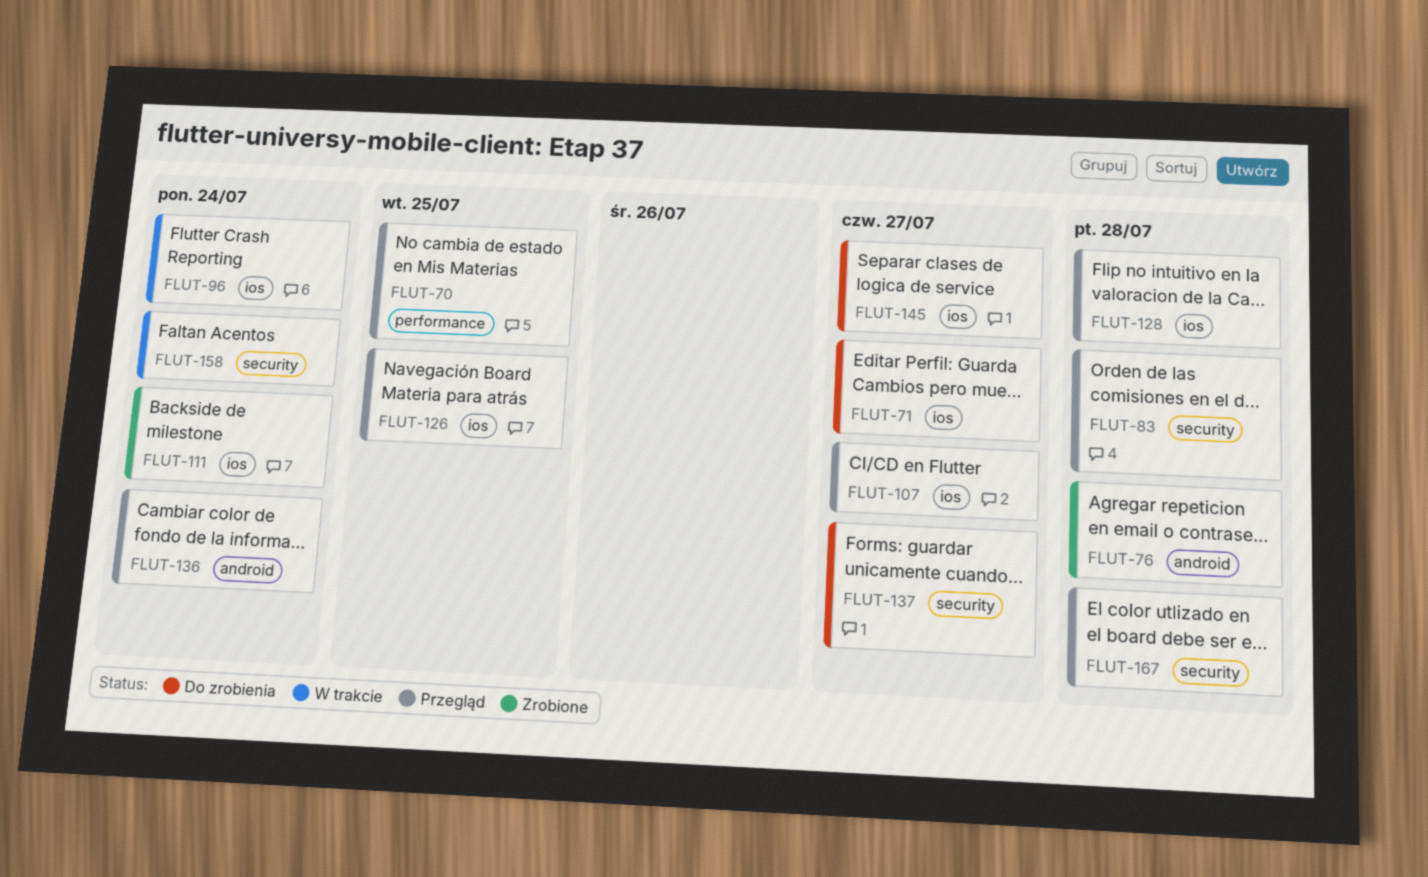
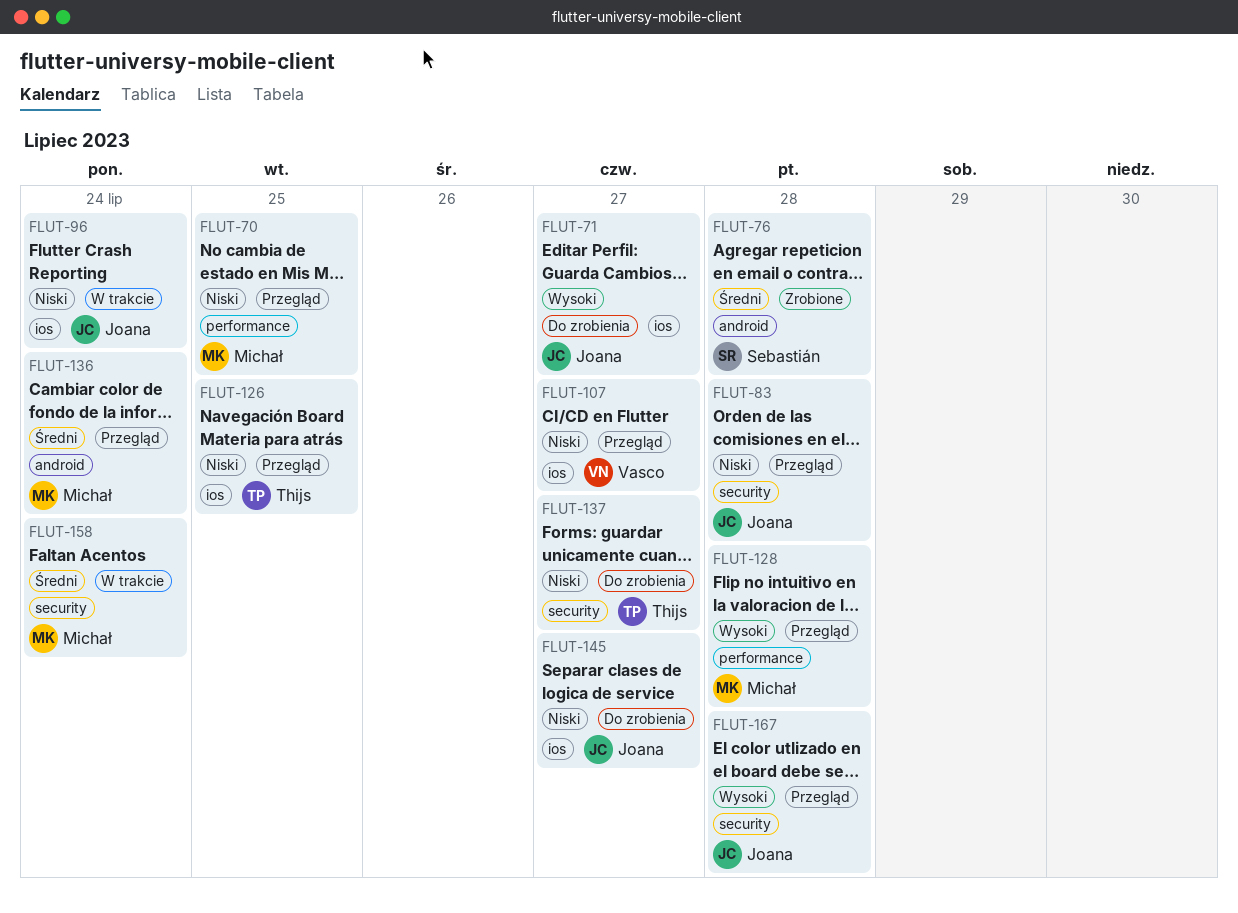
FLUT-111: present -> none
FLUT-128, label: ios -> performance

